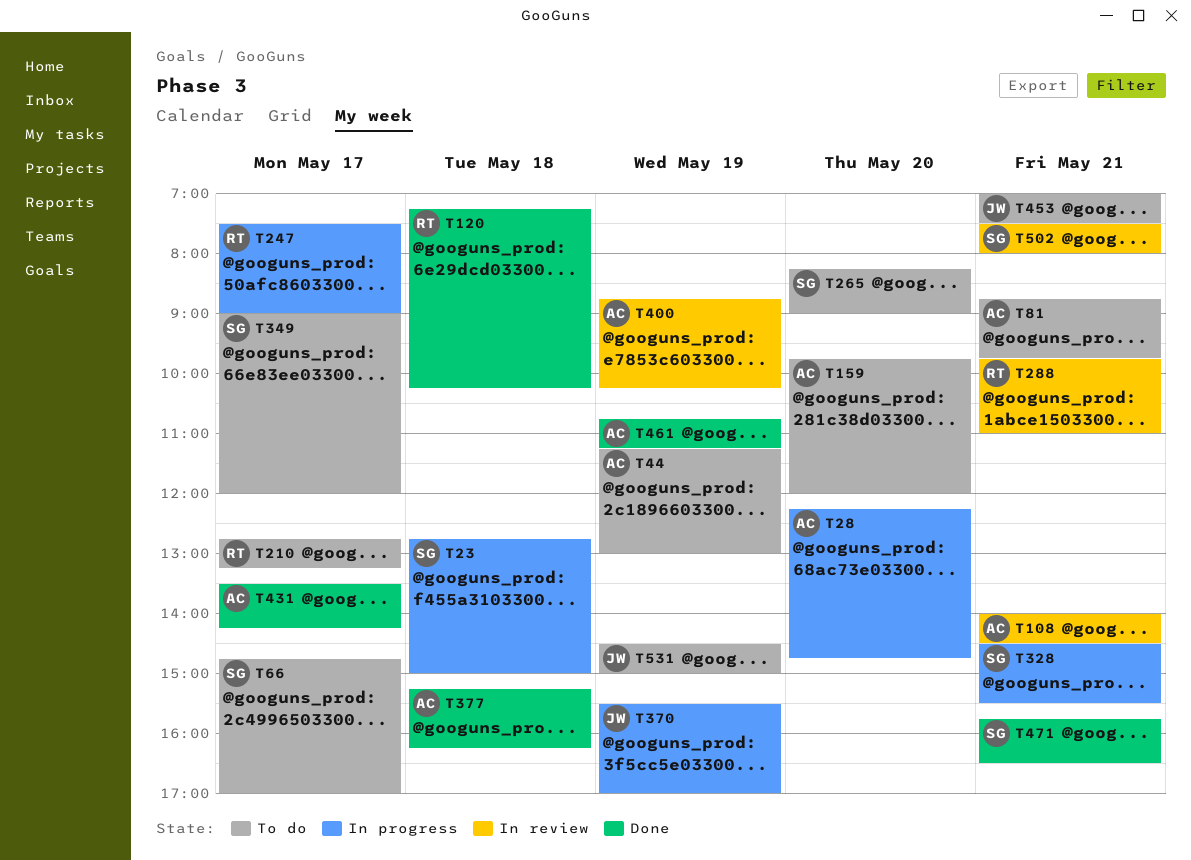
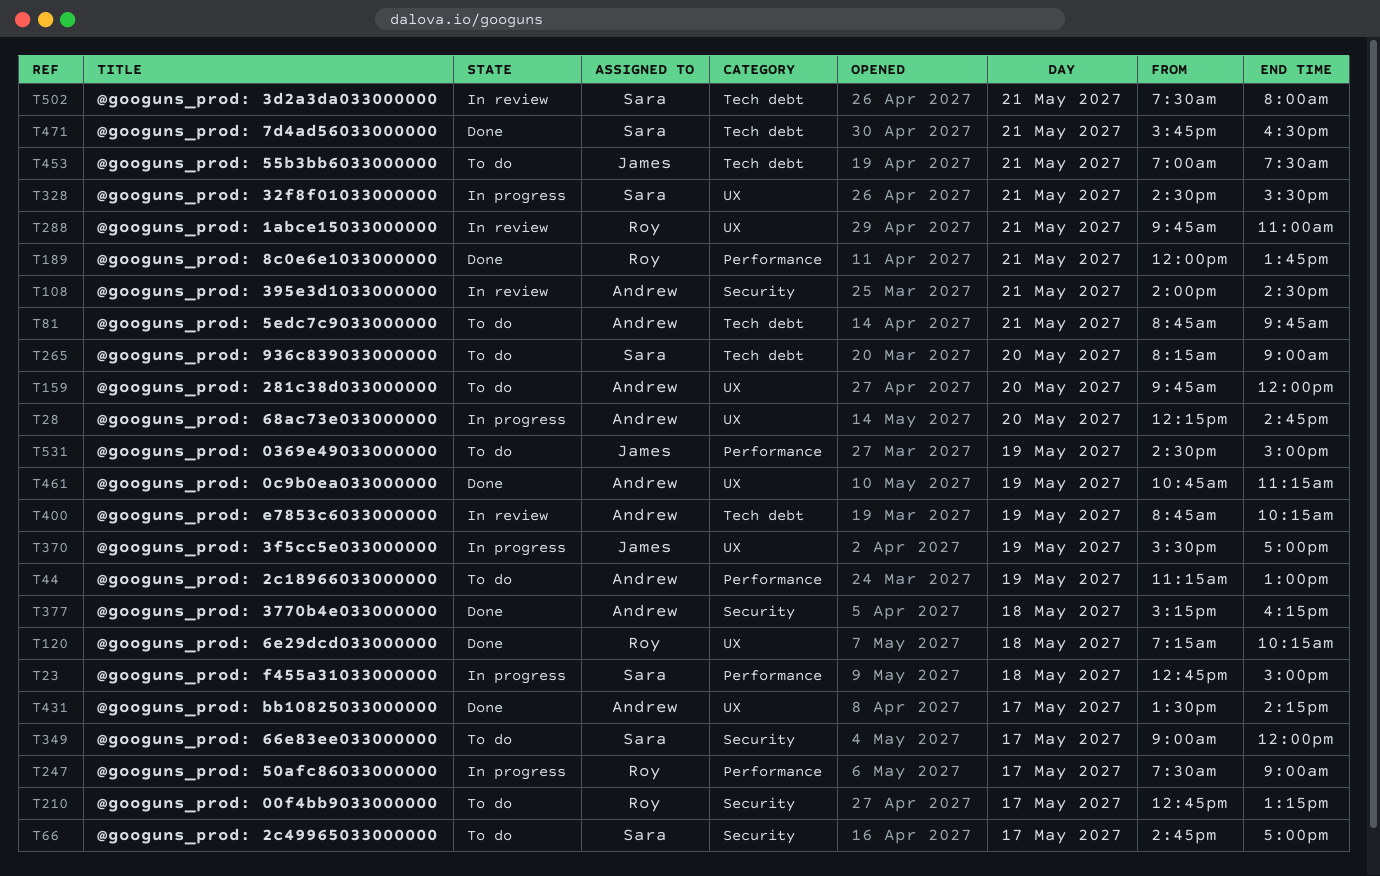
T189: none -> present

